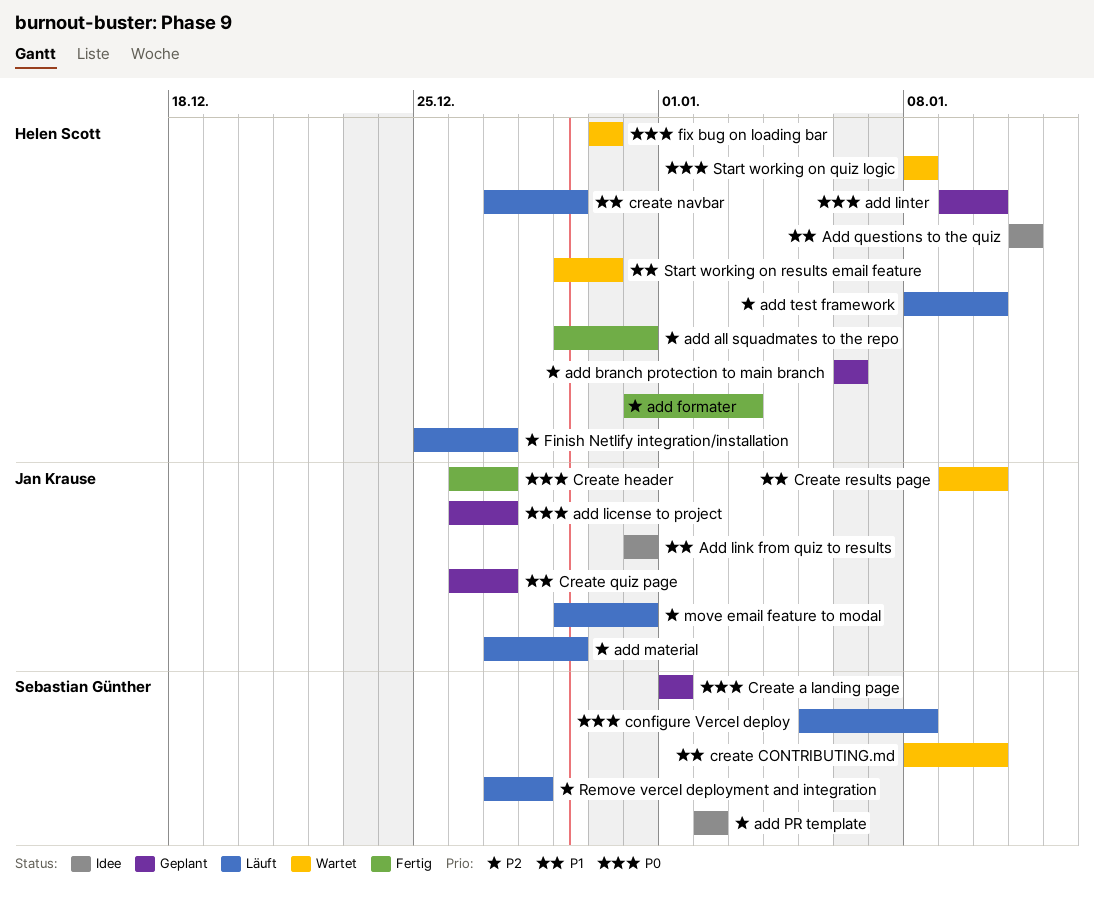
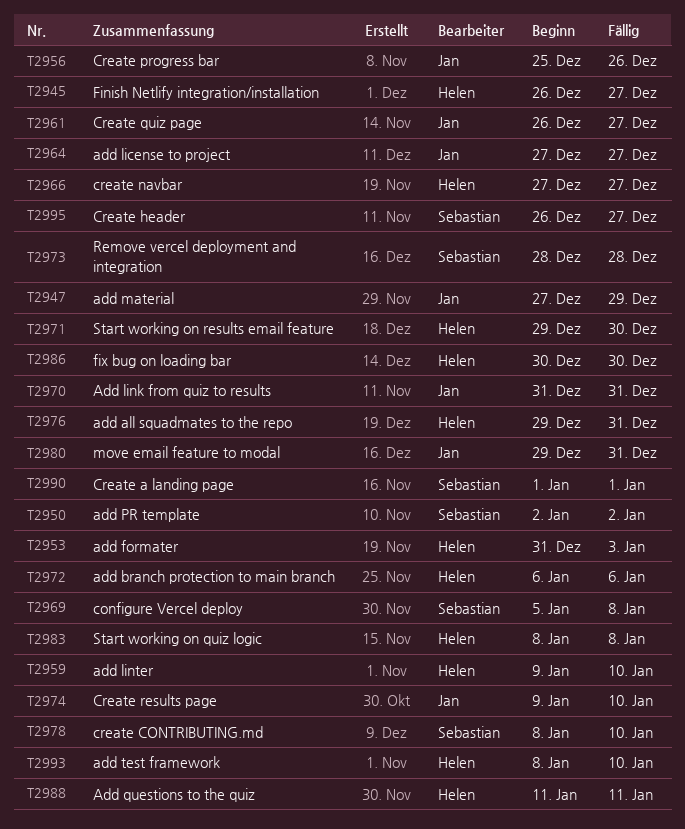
add license to project, start: Dec 26 -> Dec 27
Create header, owner: Jan Krause -> Sebastian Günther
create navbar, due: Dec 29 -> Dec 27
Create progress bar: none -> present
Finish Netlify integration/installation, start: Dec 25 -> Dec 26
Remove vercel deployment and integration, start: Dec 27 -> Dec 28

